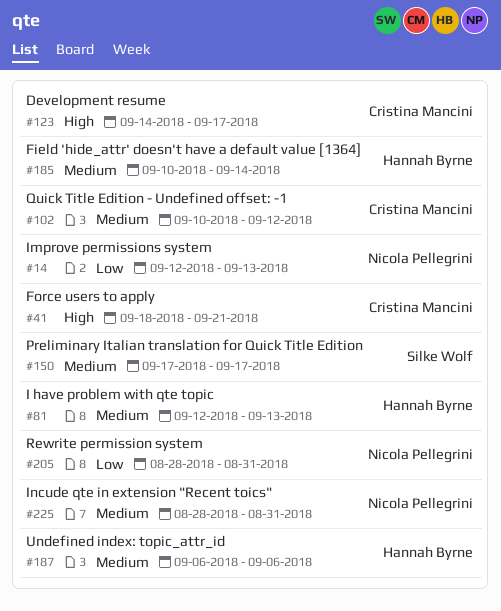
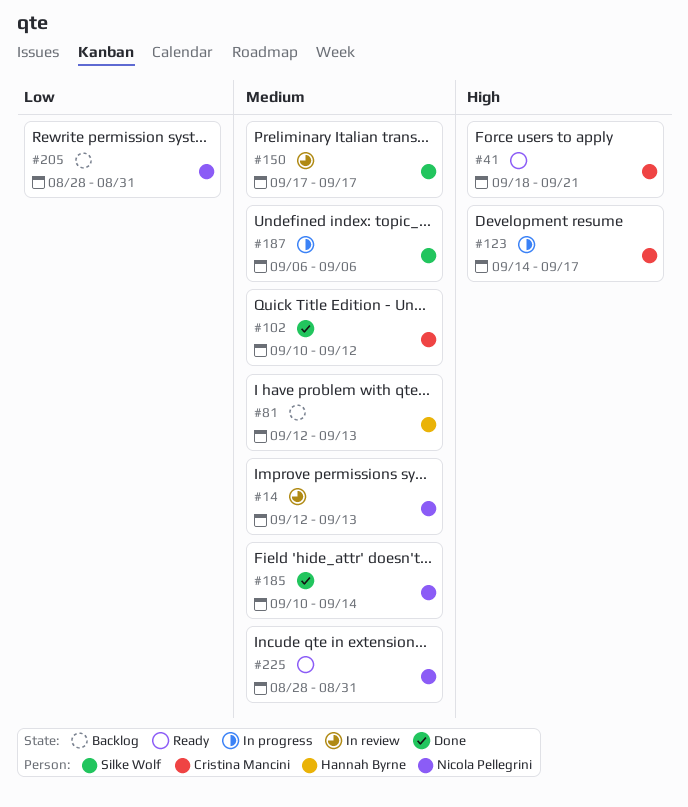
#14, priority: Low -> Medium
#185, owner: Hannah Byrne -> Nicola Pellegrini
#187, owner: Hannah Byrne -> Silke Wolf

